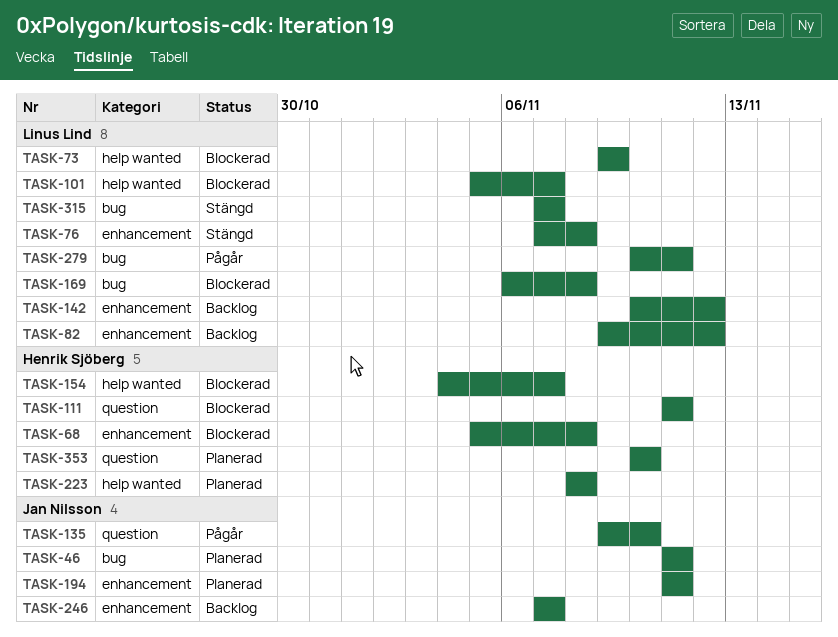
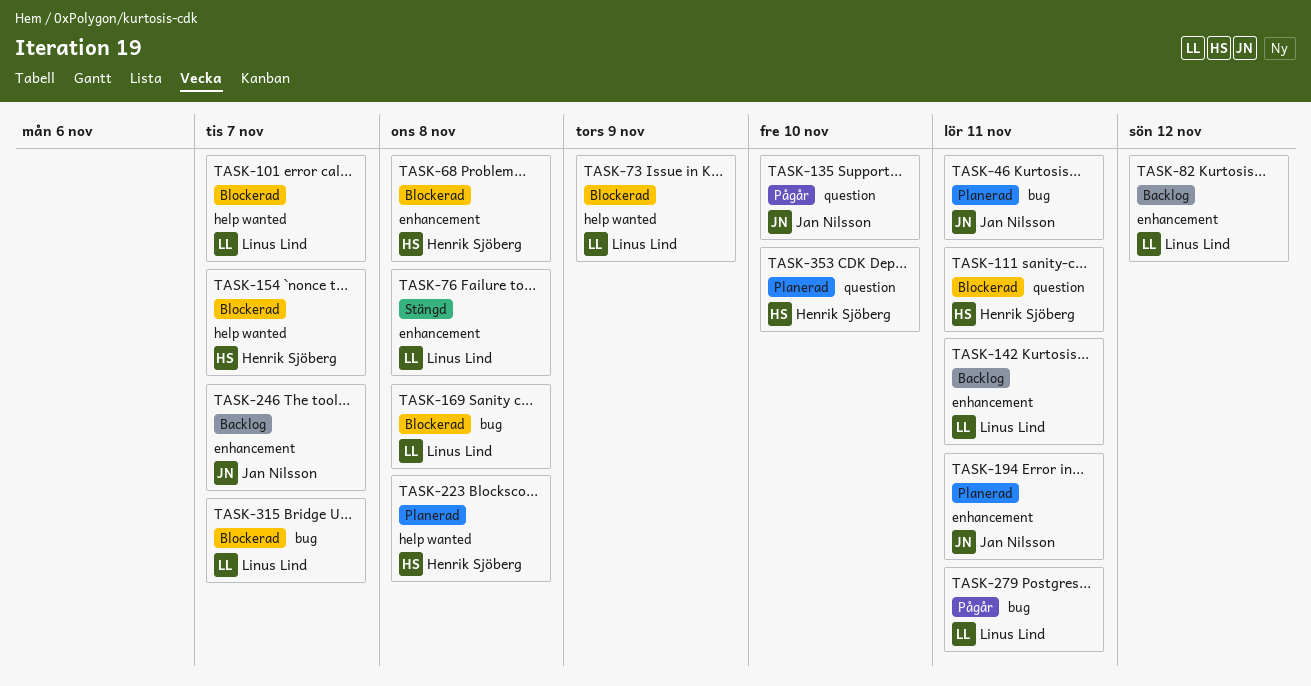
TASK-142, due: Nov 12 -> Nov 11
TASK-315, status: Stängd -> Blockerad

